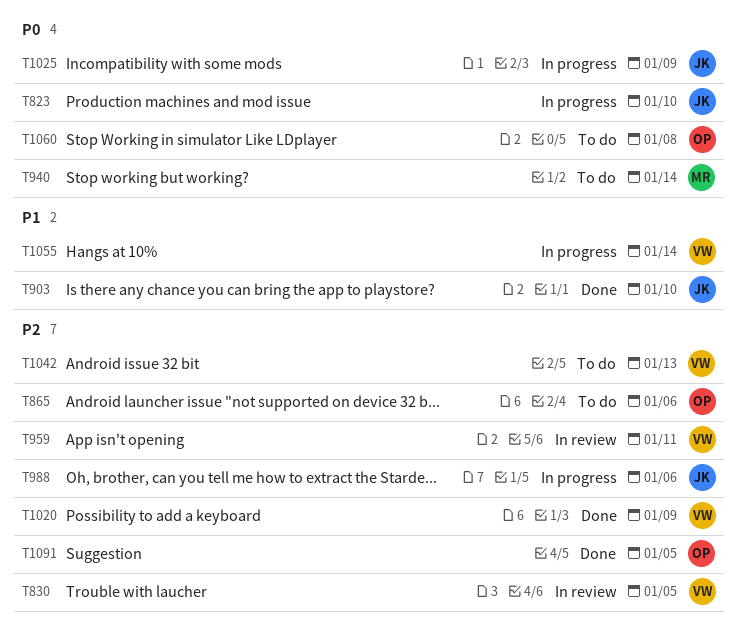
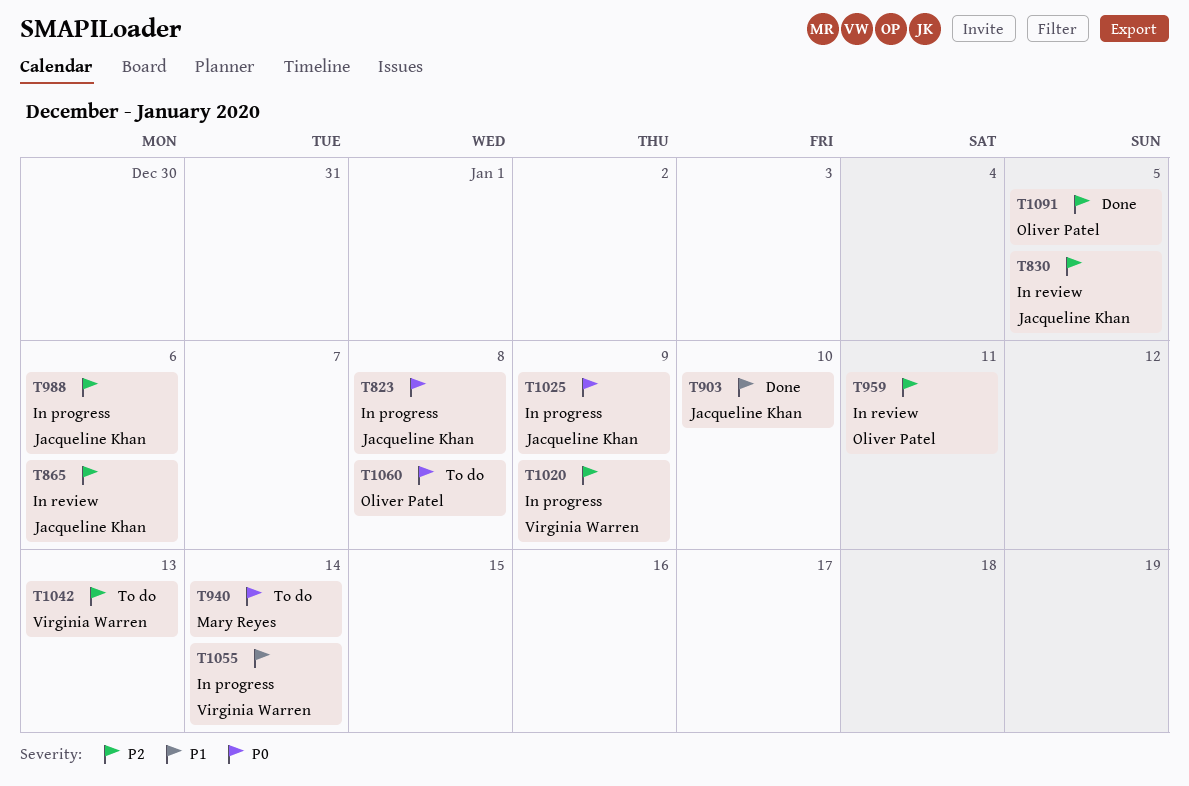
T823, due: Jan 10 -> Jan 8
T830, owner: Virginia Warren -> Jacqueline Khan
T865, status: To do -> In review
T865, owner: Oliver Patel -> Jacqueline Khan
T959, owner: Virginia Warren -> Oliver Patel
T1020, status: Done -> In progress

